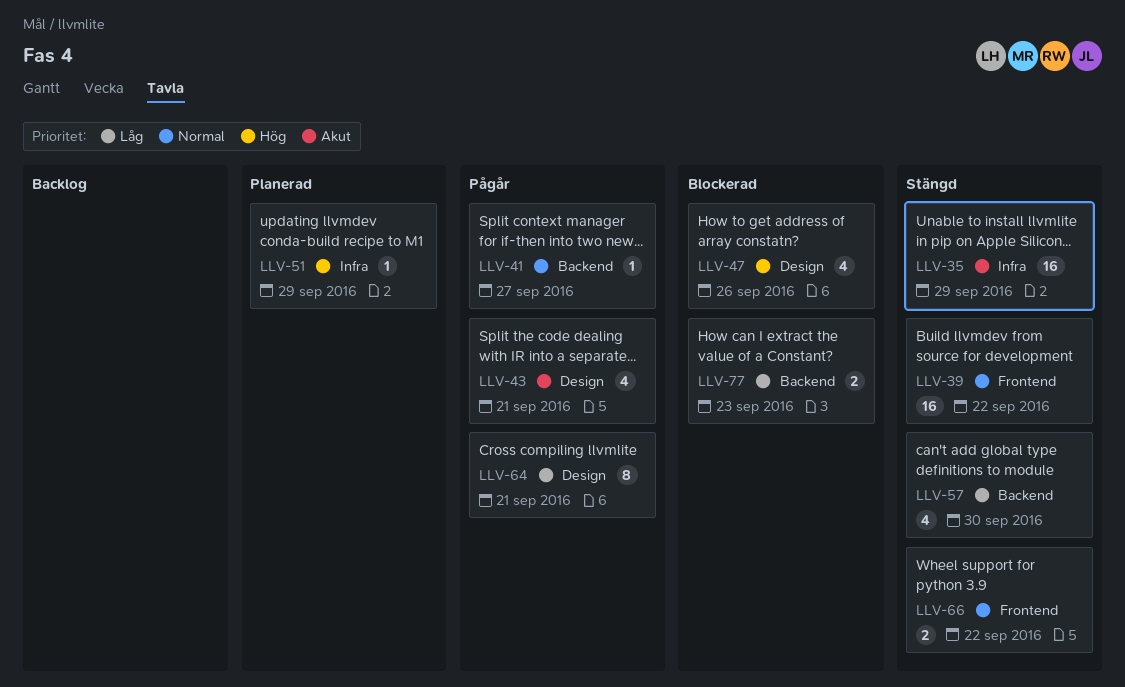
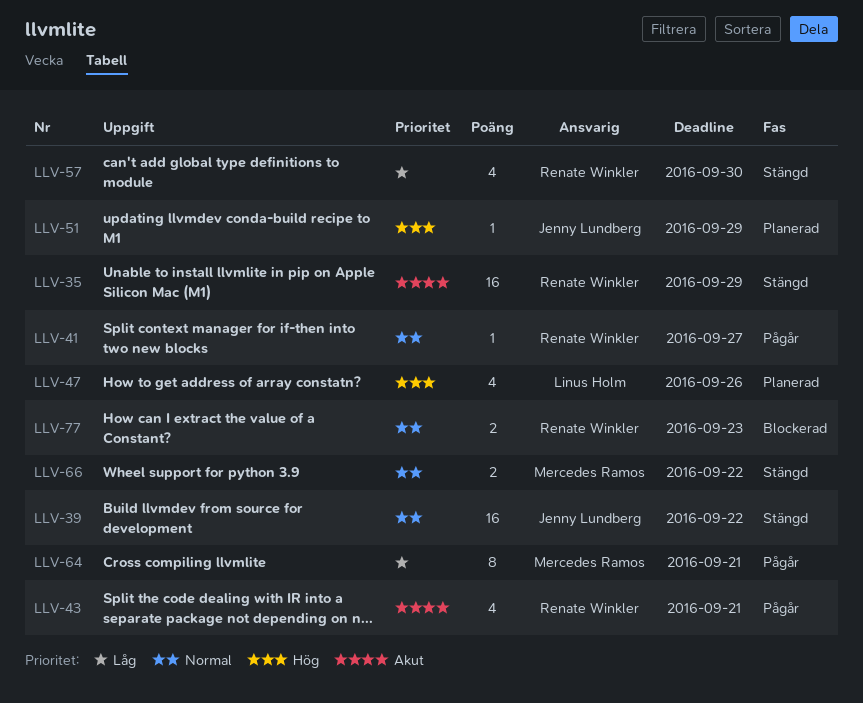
LLV-47, status: Blockerad -> Planerad
LLV-77, priority: Låg -> Normal

